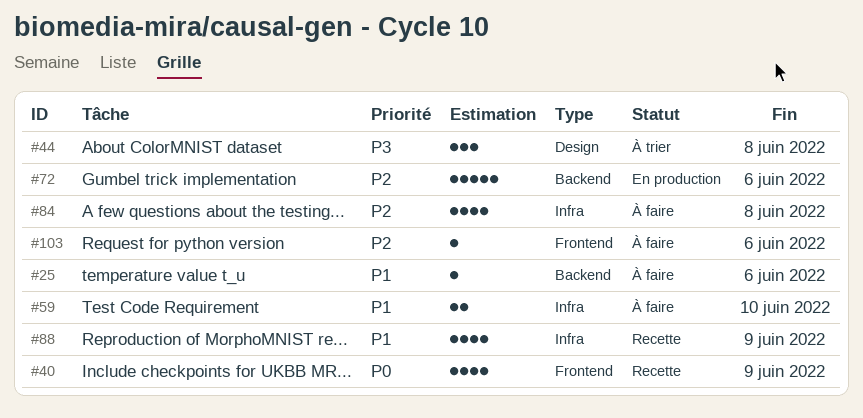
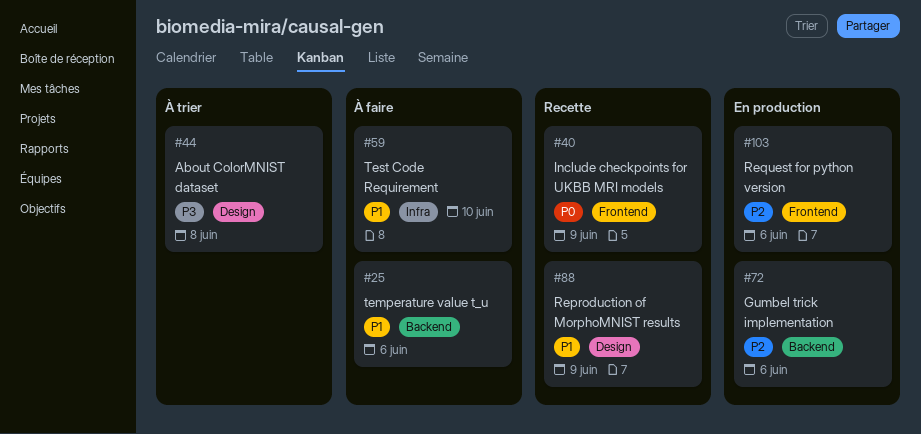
#84: present -> none
#88, label: Infra -> Design
#103, status: À faire -> En production

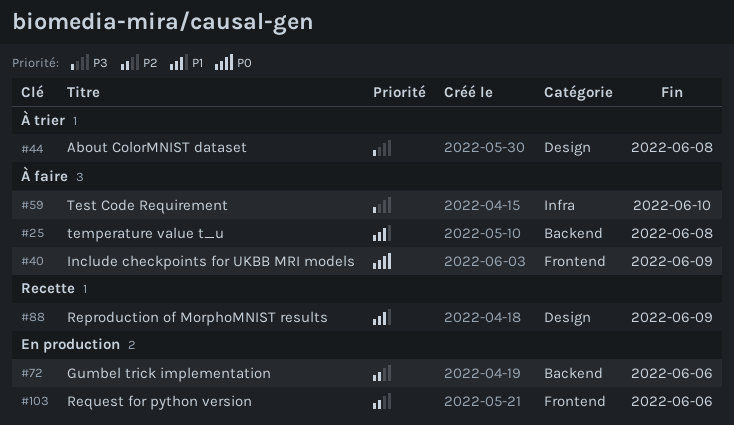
#25, due: Jun 6 -> Jun 8
#40, status: Recette -> À faire
#59, priority: P1 -> P3

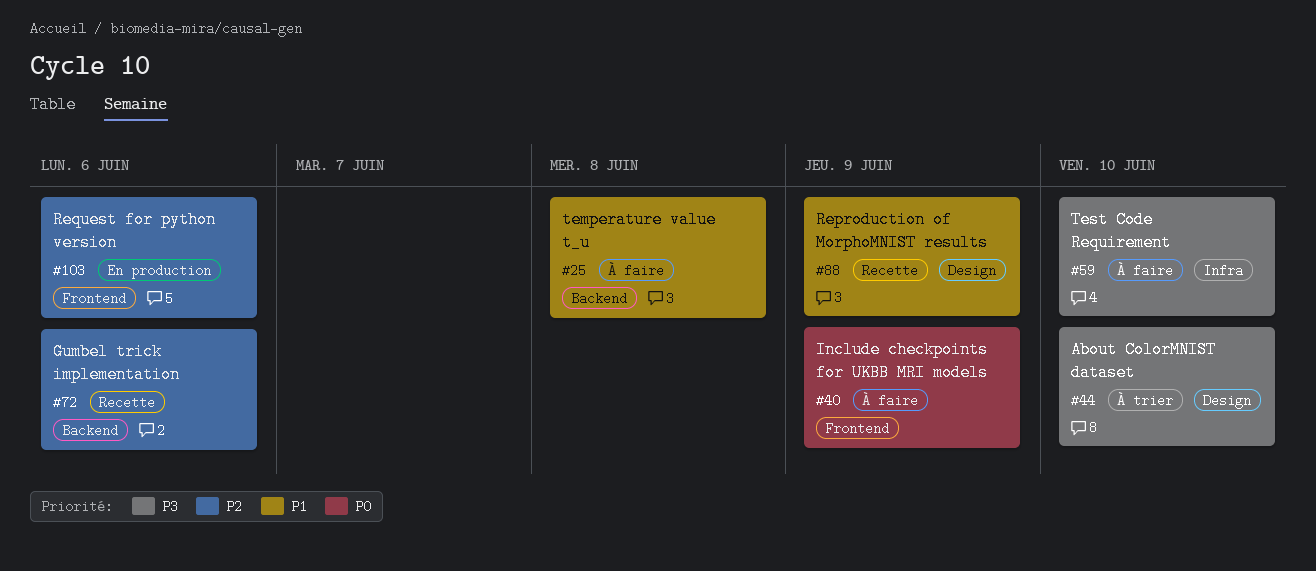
#44, due: Jun 8 -> Jun 10
#72, status: En production -> Recette

